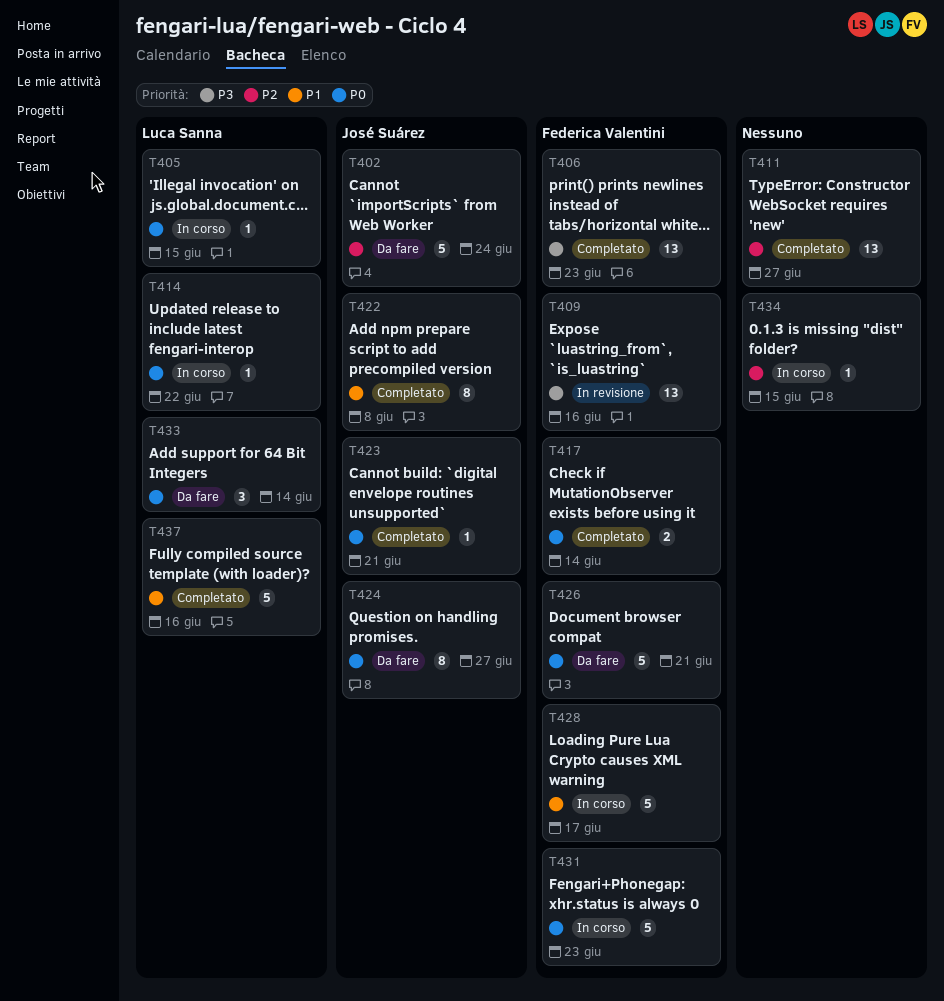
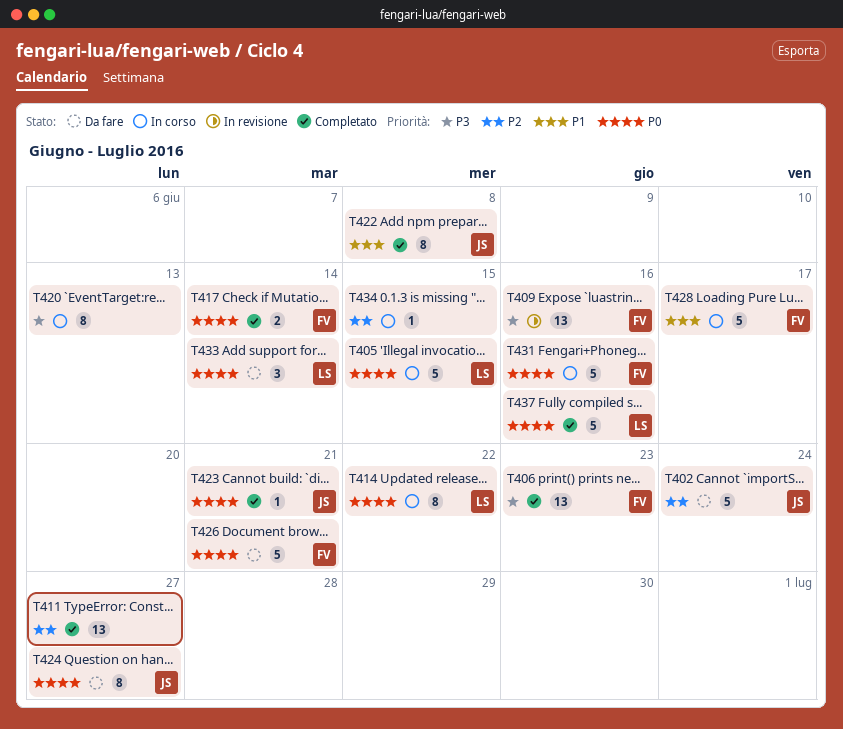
T405, estimate: 1 -> 5
T414, estimate: 1 -> 8
T420: none -> present
T431, due: Jun 23 -> Jun 16
T437, priority: P1 -> P0

